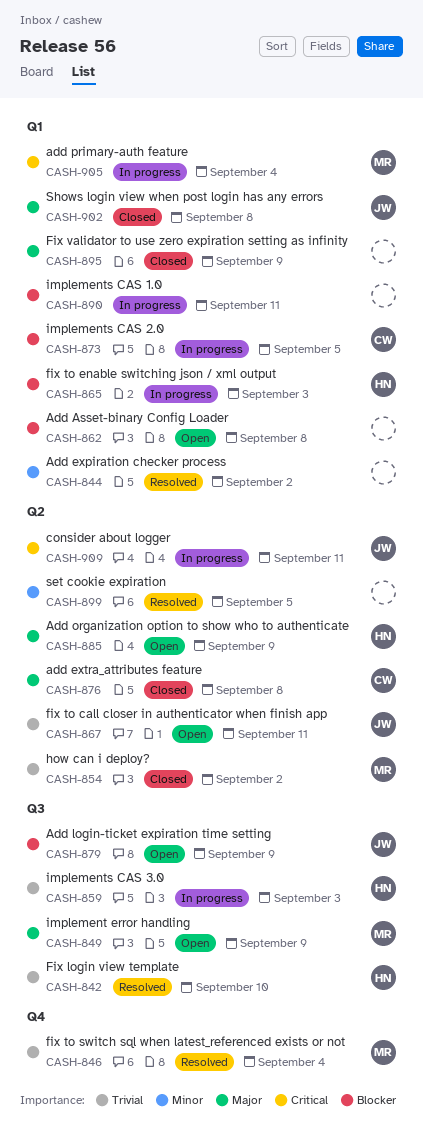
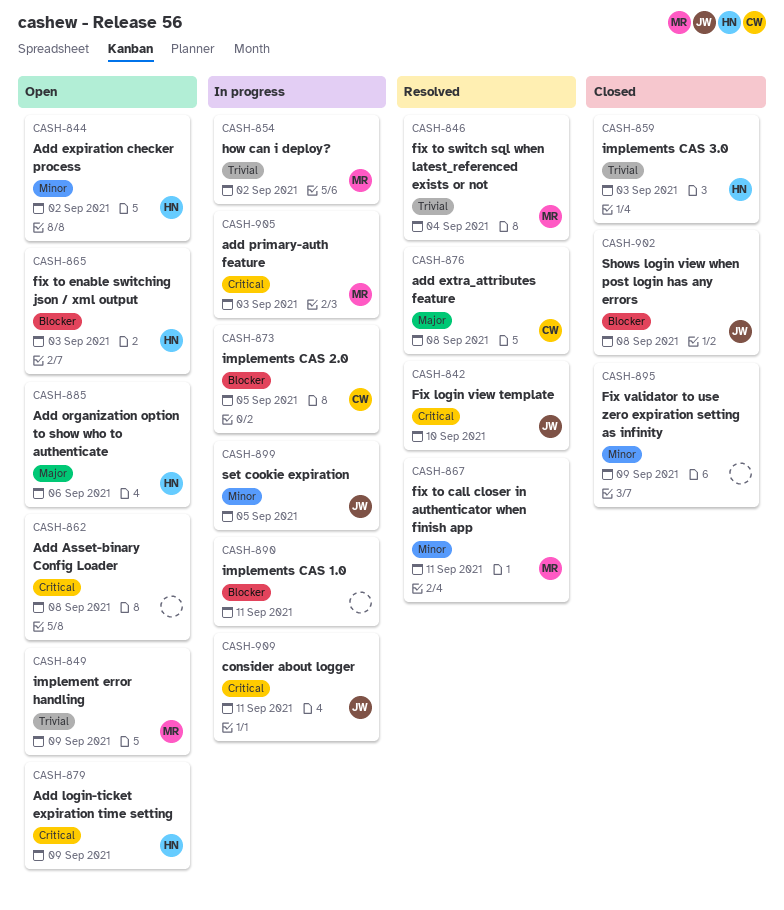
CASH-842, owner: HN -> JW
CASH-842, priority: Trivial -> Critical
CASH-844, status: Resolved -> Open
CASH-844, owner: none -> HN
CASH-849, priority: Major -> Trivial
CASH-854, status: Closed -> In progress
CASH-859, status: In progress -> Closed
CASH-862, priority: Blocker -> Critical
CASH-865, status: In progress -> Open
CASH-867, status: Open -> Resolved
CASH-867, owner: JW -> MR
CASH-867, priority: Trivial -> Minor
CASH-876, status: Closed -> Resolved
CASH-879, owner: JW -> HN
CASH-879, priority: Blocker -> Critical
CASH-885, due: Sep 9 -> Sep 6
CASH-895, priority: Major -> Minor
CASH-899, status: Resolved -> In progress
CASH-899, owner: none -> JW
CASH-902, priority: Major -> Blocker
CASH-905, due: Sep 4 -> Sep 3

